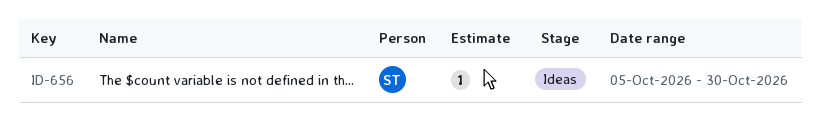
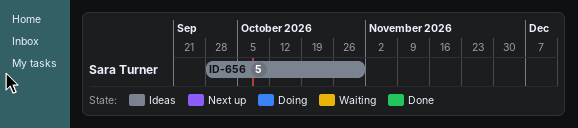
ID-656, estimate: 1 -> 5
ID-656, start: Oct 5 -> Sep 28

